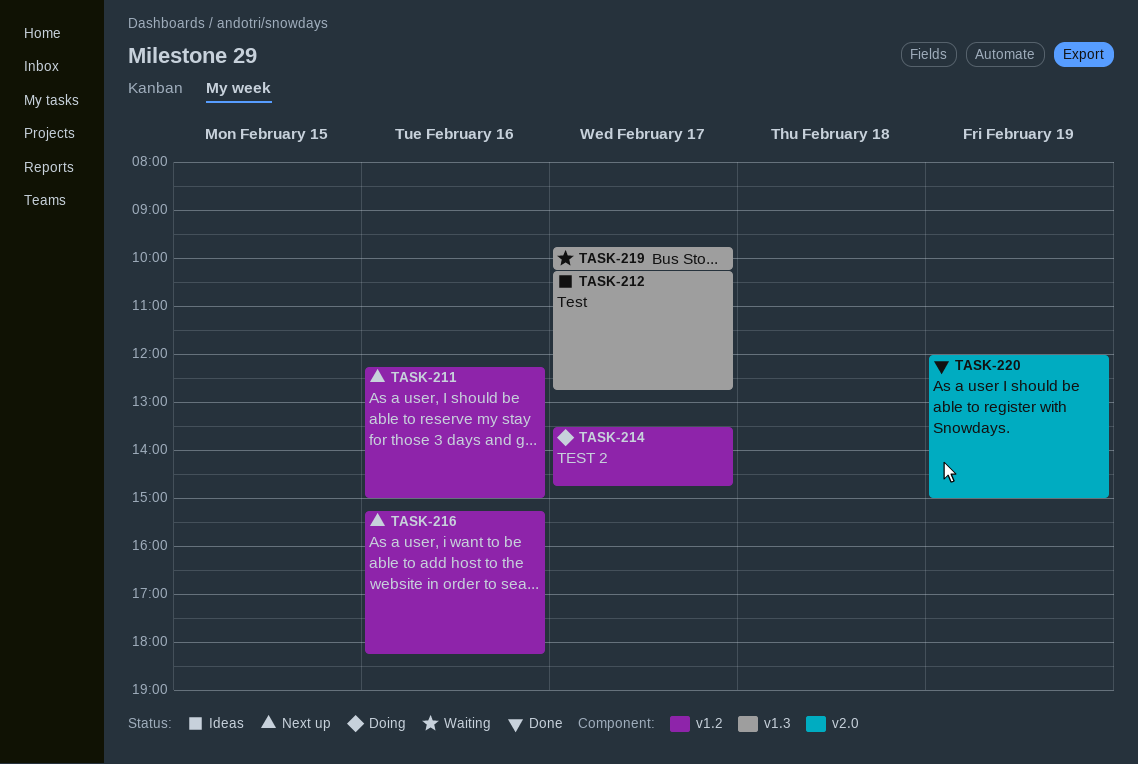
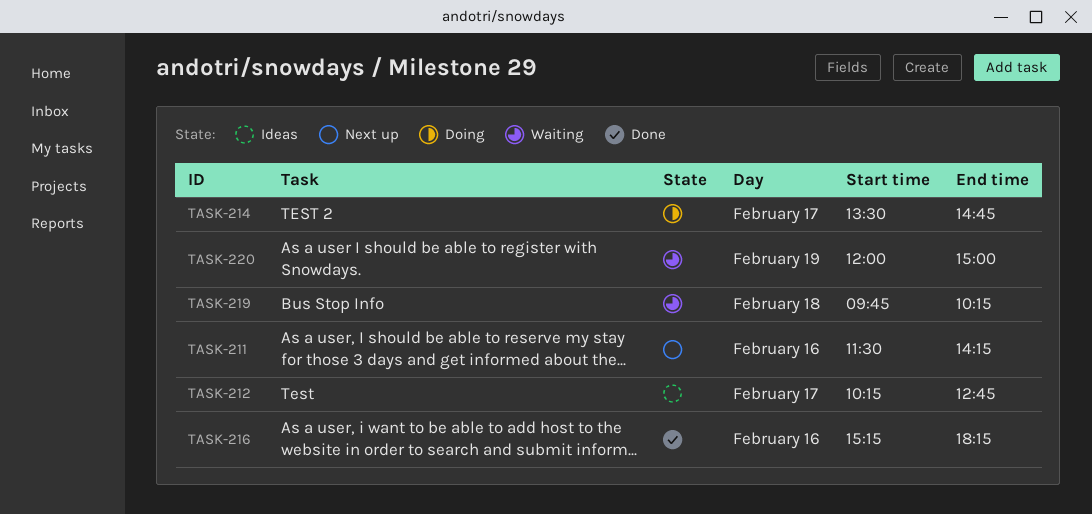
TASK-211, begins: 12:15 -> 11:30
TASK-211, ends: 15:00 -> 14:15
TASK-216, status: Next up -> Done
TASK-219, day: Feb 17 -> Feb 18
TASK-220, status: Done -> Waiting

